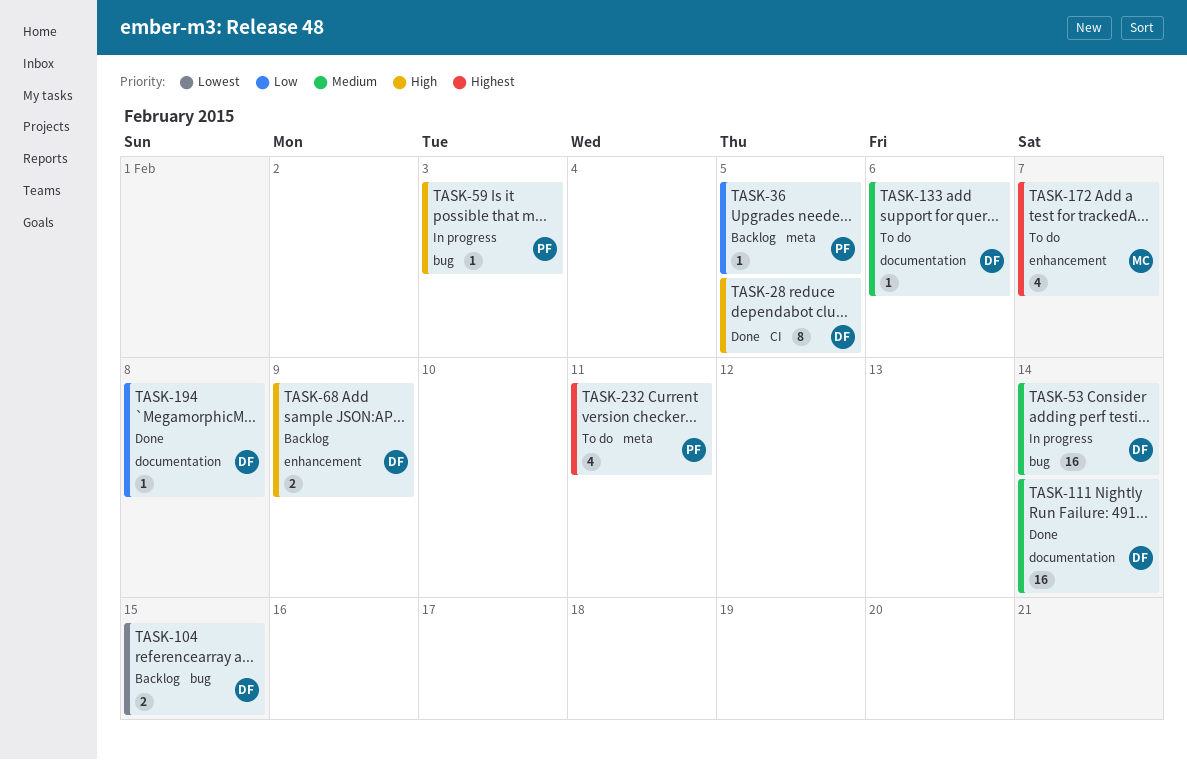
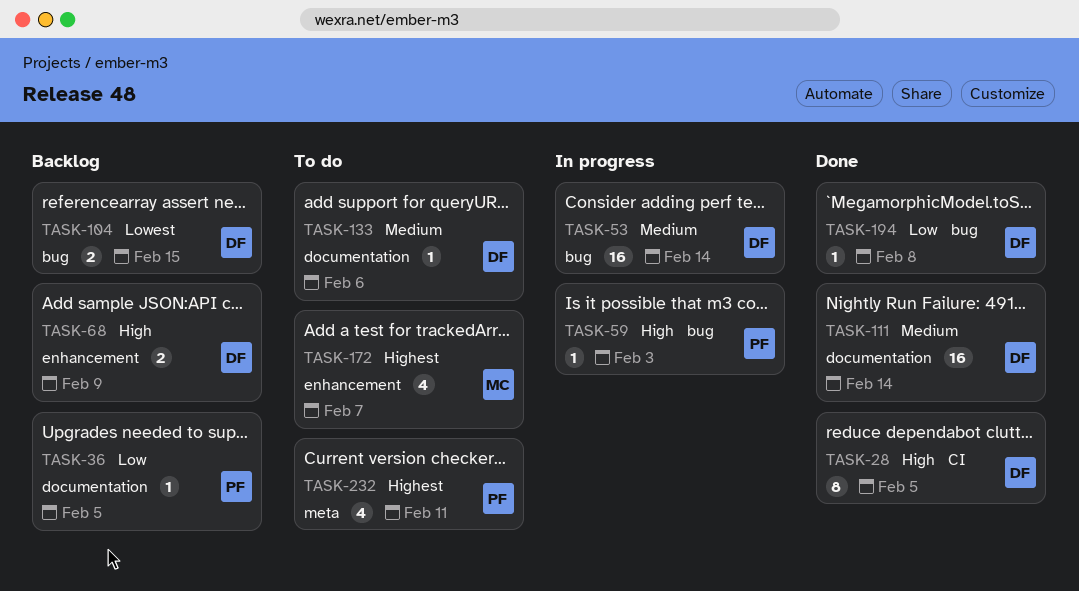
TASK-36, label: meta -> documentation
TASK-194, label: documentation -> bug

